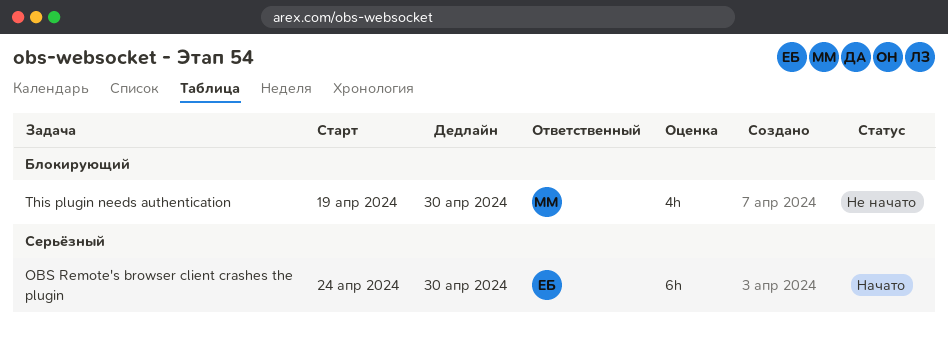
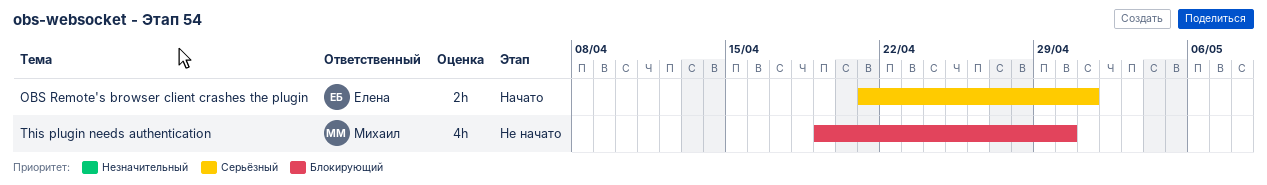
OBS Remote's browser client crashes the plugin, estimate: 6h -> 2h
OBS Remote's browser client crashes the plugin, start: Apr 24 -> Apr 21
OBS Remote's browser client crashes the plugin, due: Apr 30 -> May 1

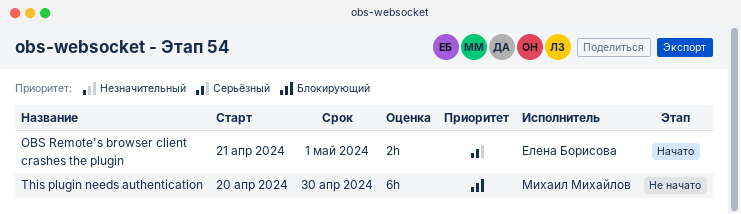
This plugin needs authentication, estimate: 4h -> 6h
This plugin needs authentication, start: Apr 19 -> Apr 20

